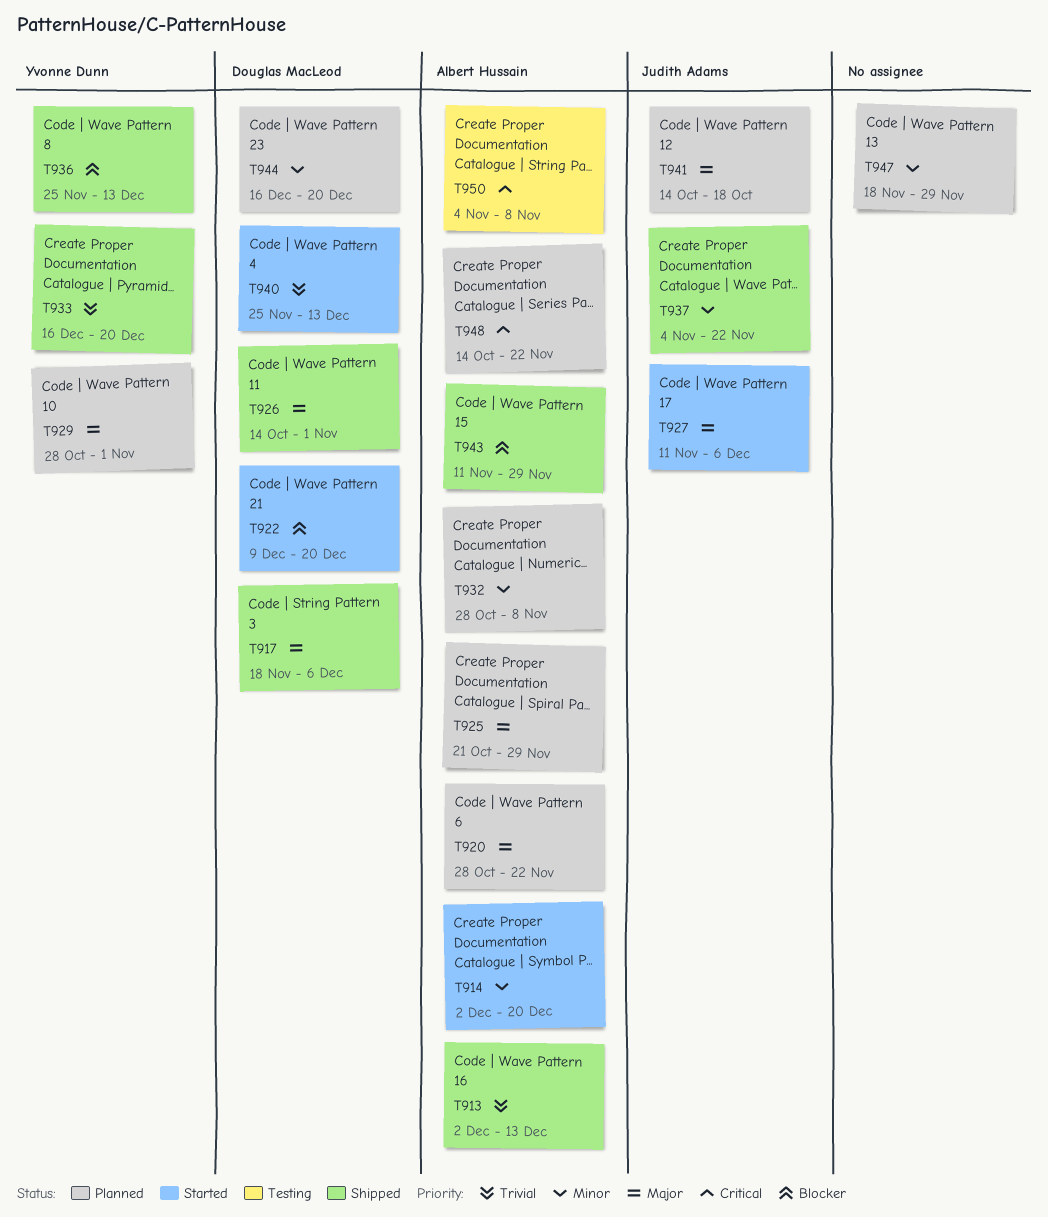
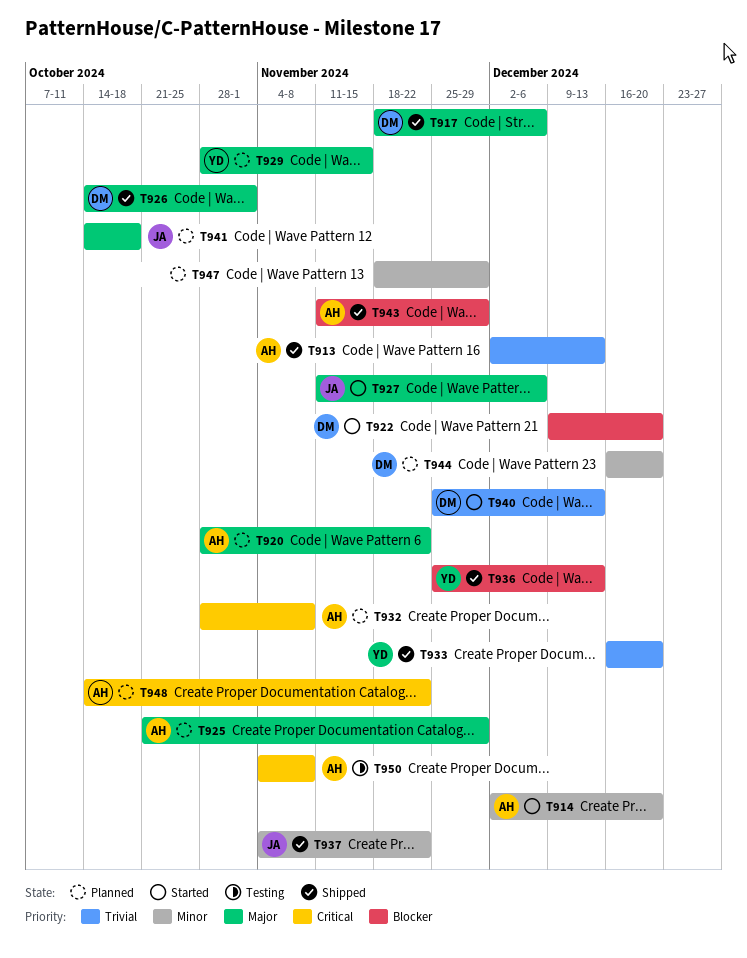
T929, due: Nov 1 -> Nov 15
T932, priority: Minor -> Critical

